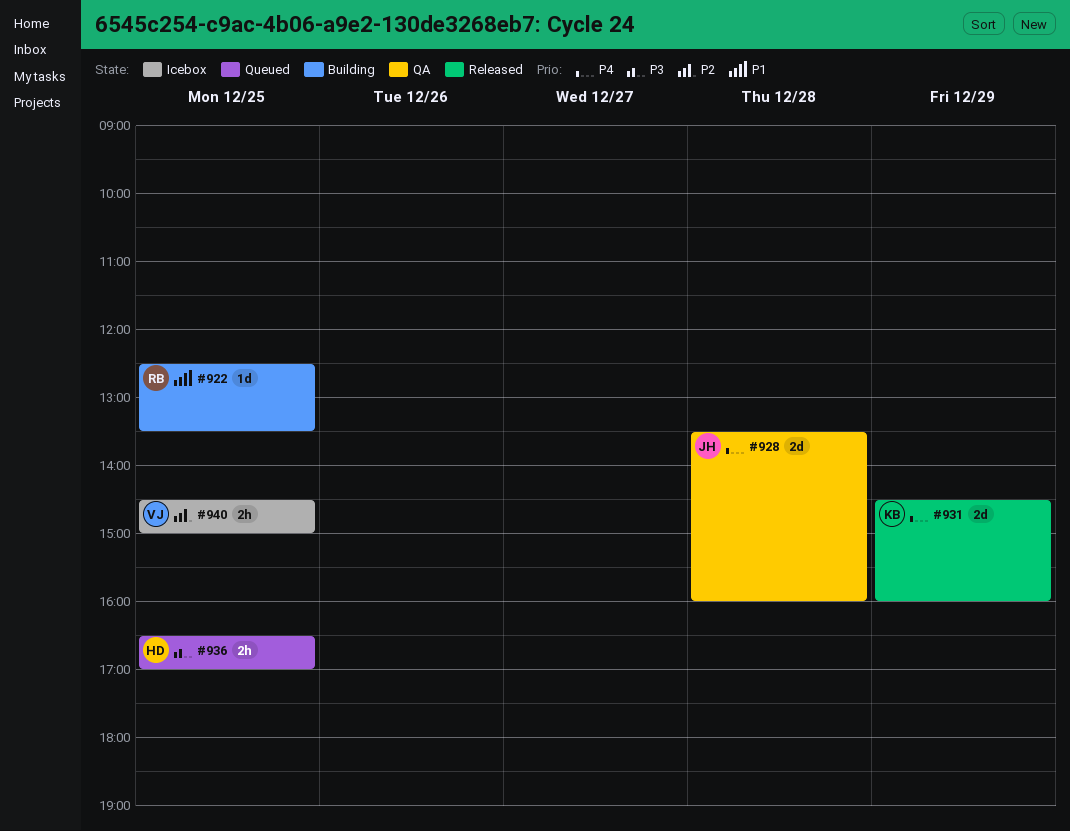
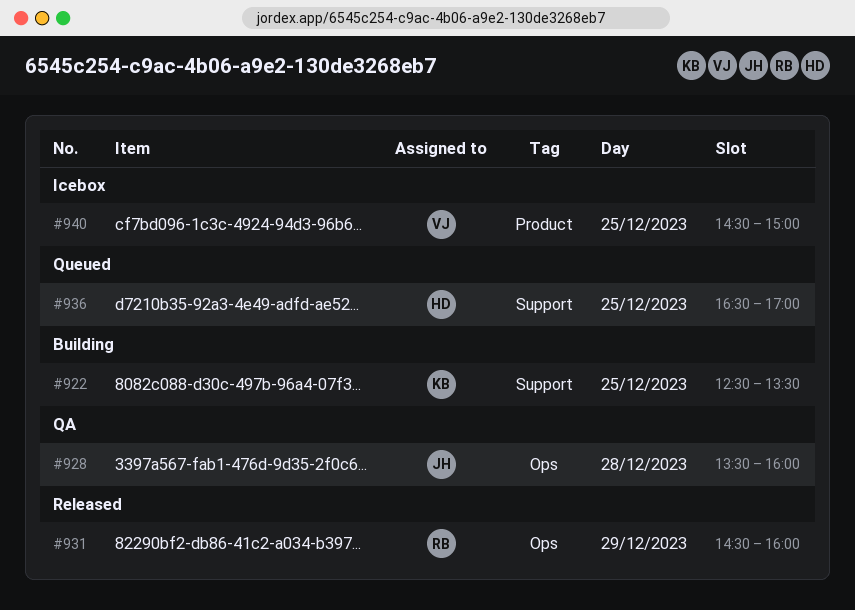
#922, owner: RB -> KB
#931, owner: KB -> RB

